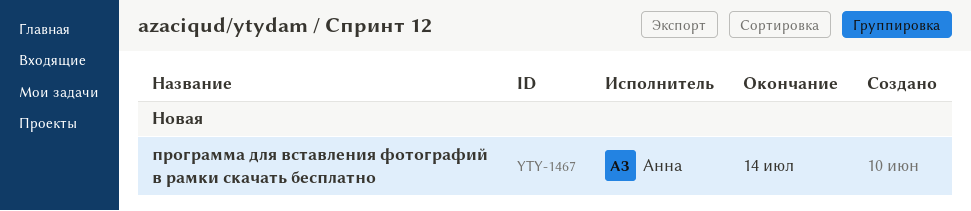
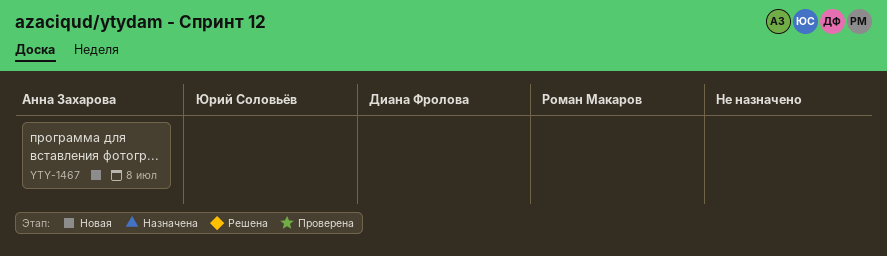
YTY-1467, due: Jul 14 -> Jul 8

